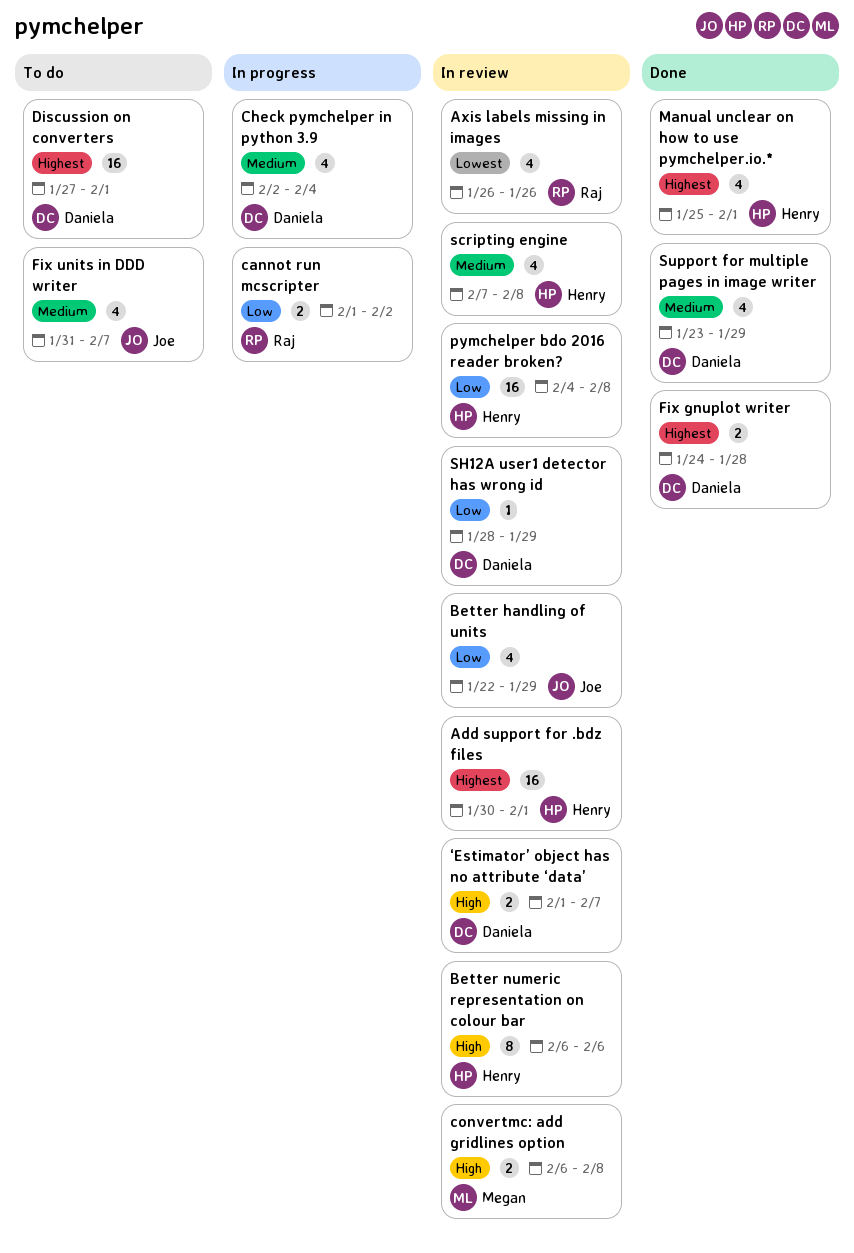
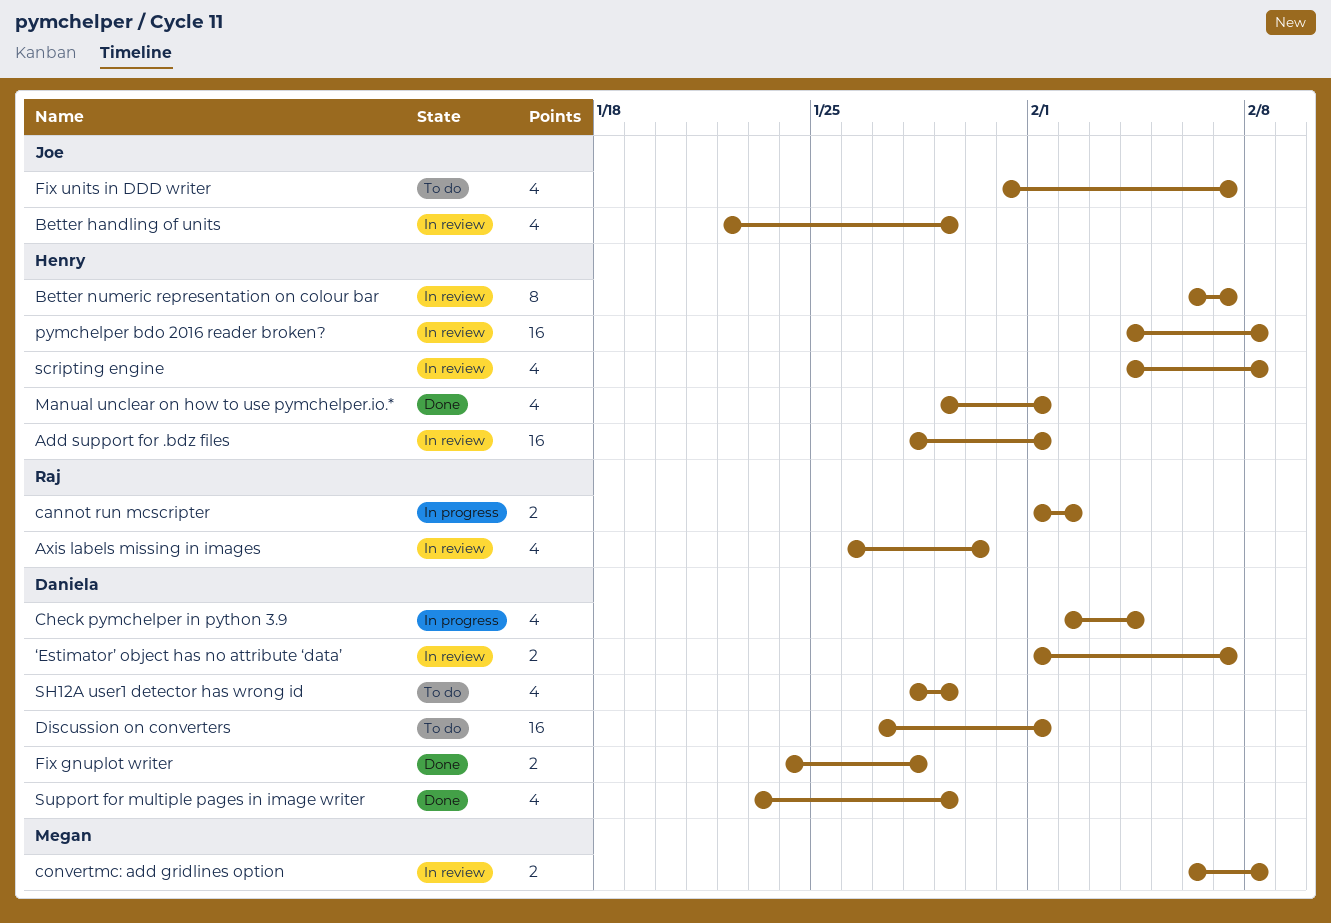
Add support for .bdz files, start: Jan 30 -> Jan 28
Axis labels missing in images, due: Jan 26 -> Jan 30
Better numeric representation on colour bar, due: Feb 6 -> Feb 7
Manual unclear on how to use pymchelper.io.*, start: Jan 25 -> Jan 29
scripting engine, start: Feb 7 -> Feb 4
SH12A user1 detector has wrong id, status: In review -> To do
SH12A user1 detector has wrong id, estimate: 1 -> 4

